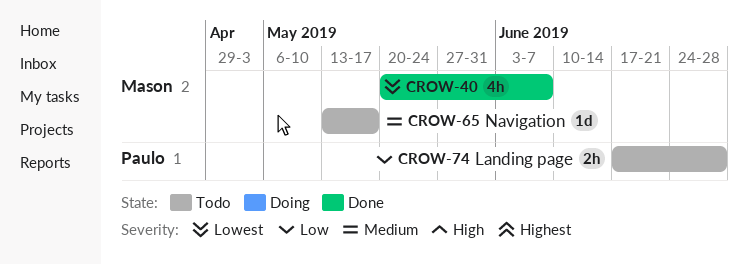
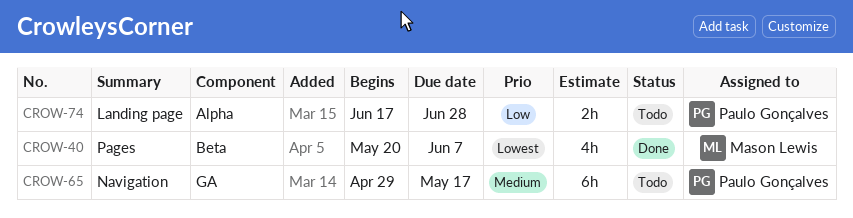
CROW-65, owner: Mason Lewis -> Paulo Gonçalves
CROW-65, estimate: 1d -> 6h
CROW-65, start: May 13 -> Apr 29

